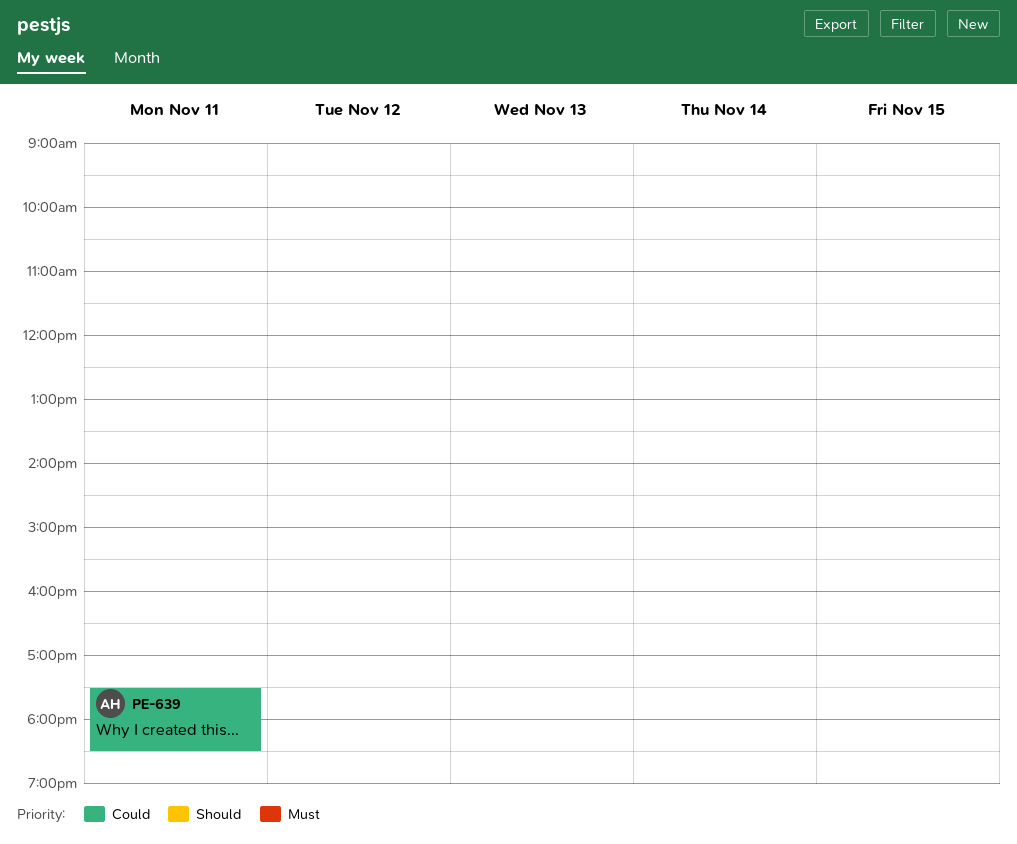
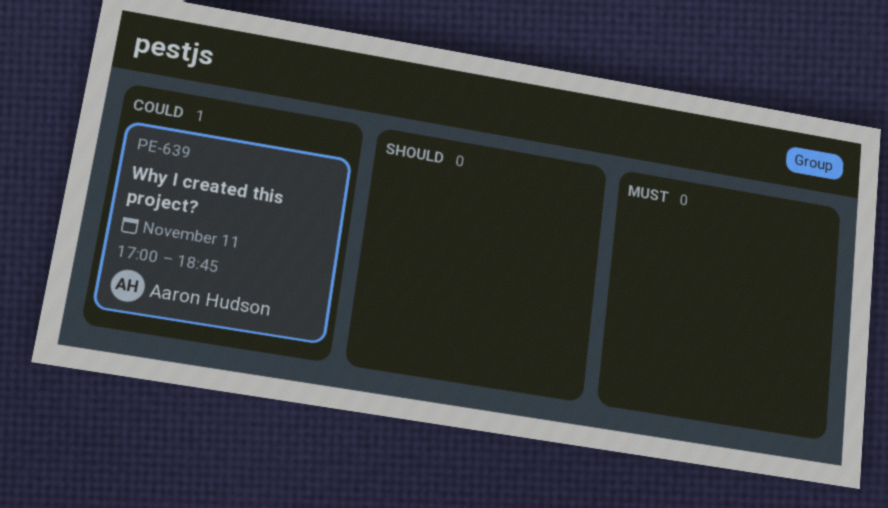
PE-639, begins: 17:30 -> 17:00
PE-639, ends: 18:30 -> 18:45

